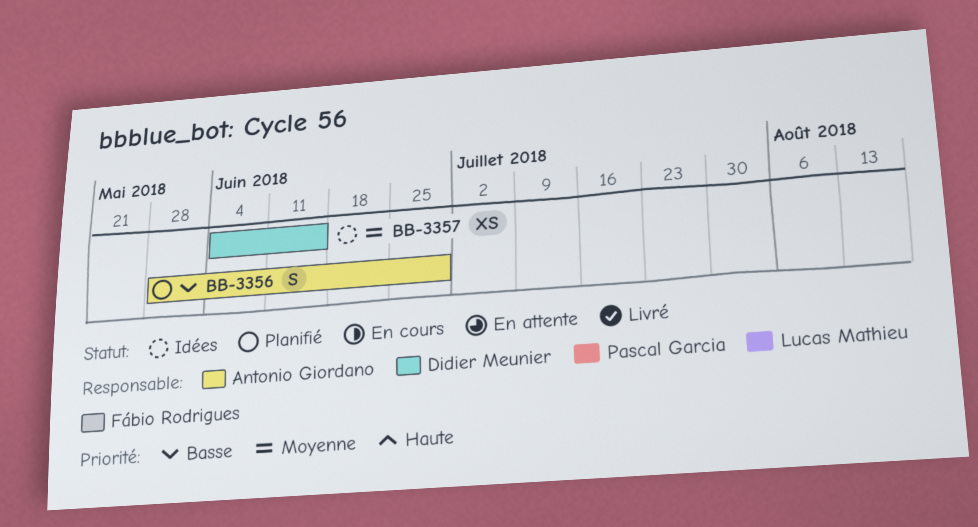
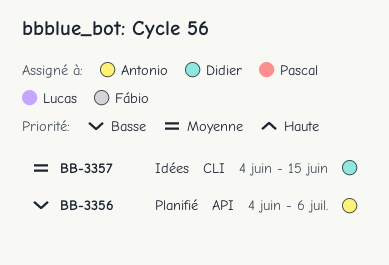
BB-3356, start: May 28 -> Jun 4
BB-3356, due: Jun 29 -> Jul 6

